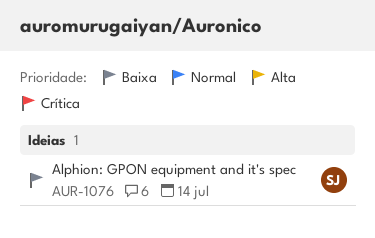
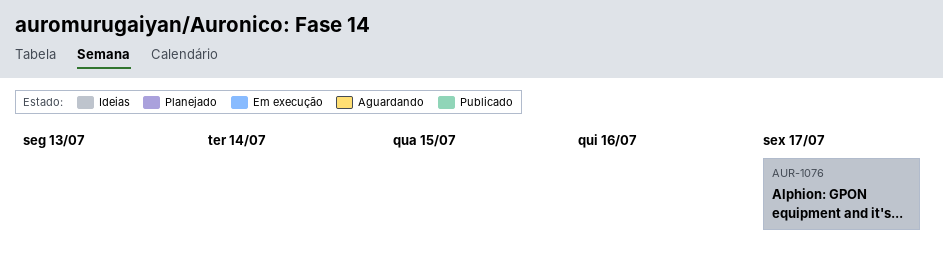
AUR-1076, due: Jul 14 -> Jul 17

